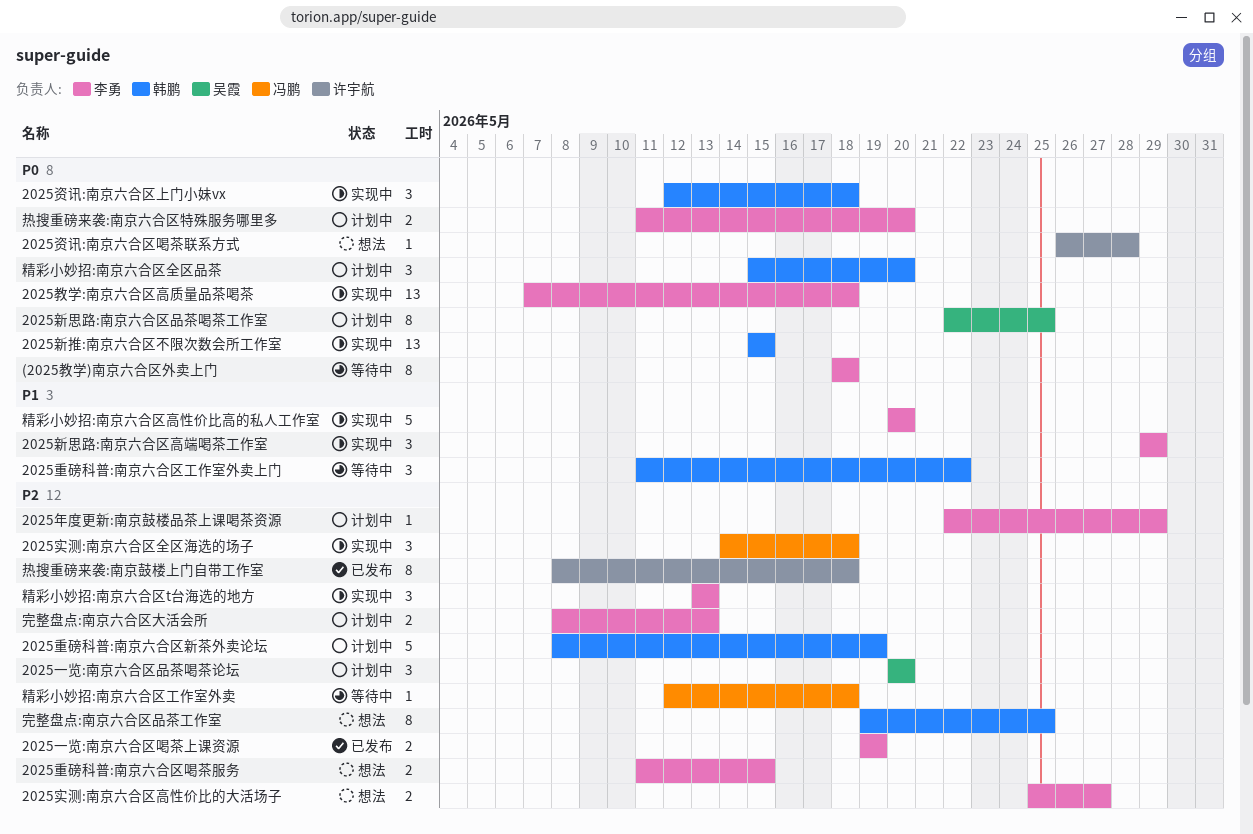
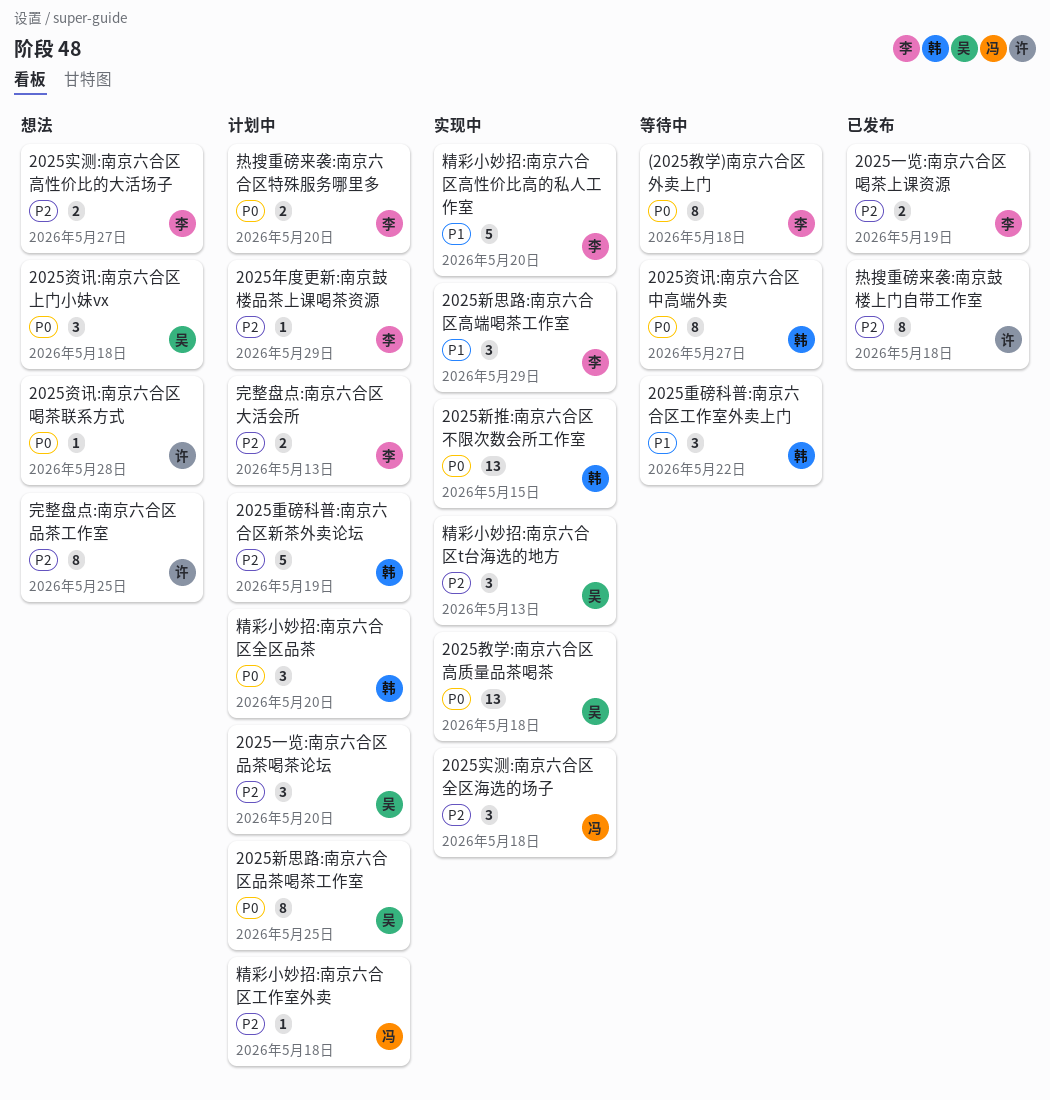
2025教学:南京六合区高质量品茶喝茶, owner: 李勇 -> 吴霞
2025资讯:南京六合区上门小妹vx, status: 实现中 -> 想法
2025资讯:南京六合区上门小妹vx, owner: 韩鹏 -> 吴霞
2025资讯:南京六合区中高端外卖: none -> present
2025重磅科普:南京六合区喝茶服务: present -> none
完整盘点:南京六合区品茶工作室, owner: 韩鹏 -> 许宇航
精彩小妙招:南京六合区t台海选的地方, owner: 李勇 -> 吴霞
精彩小妙招:南京六合区工作室外卖, status: 等待中 -> 计划中

